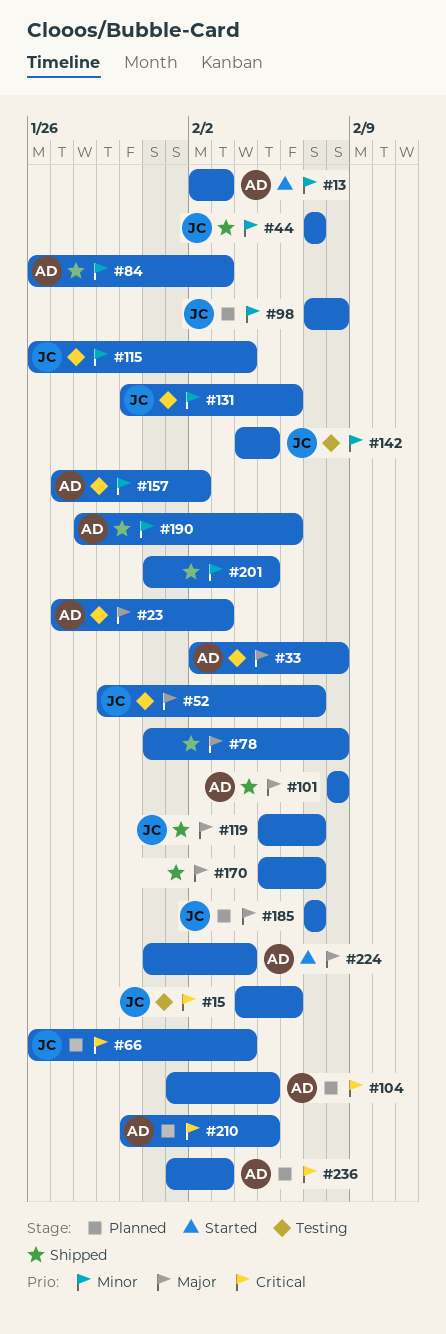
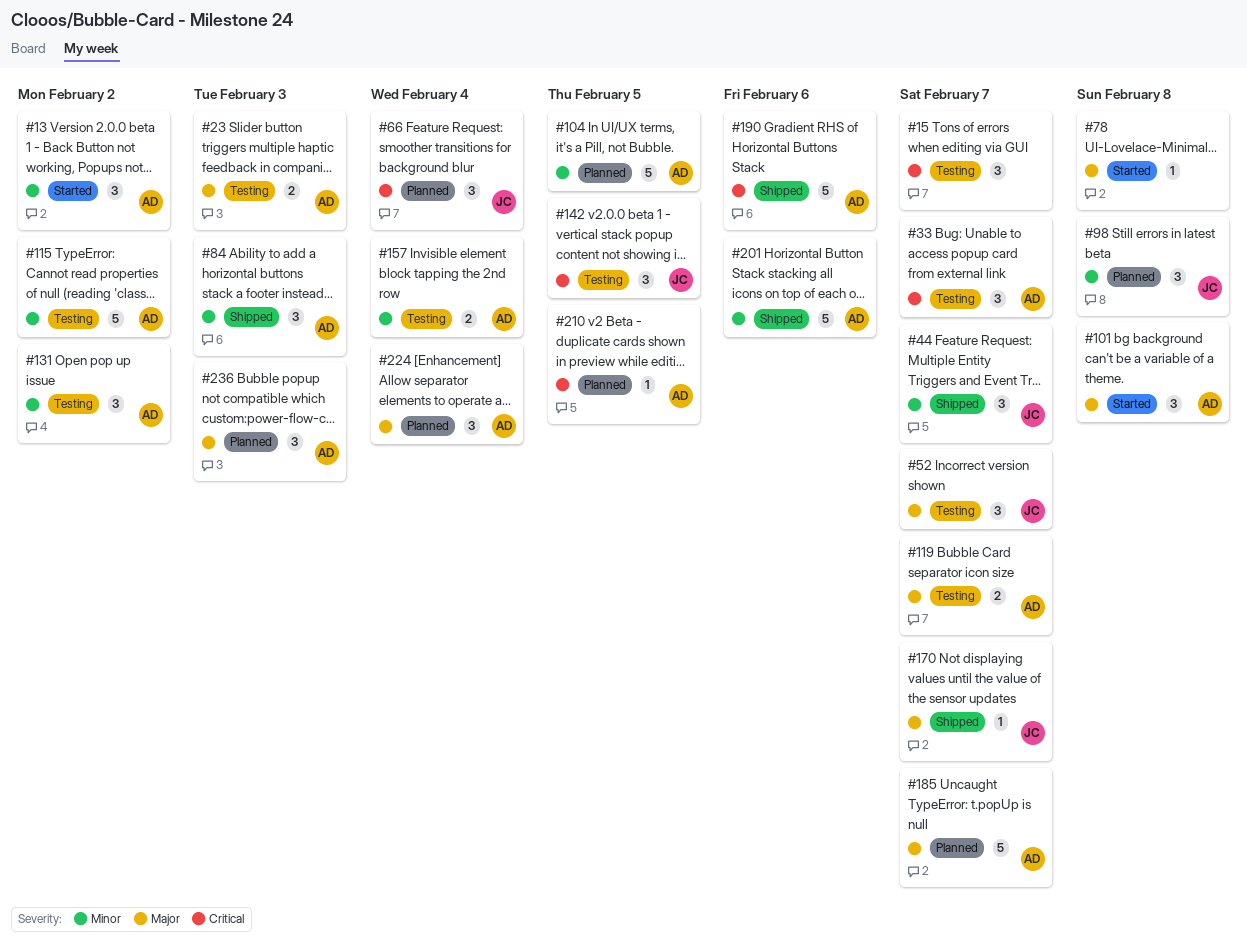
#13, due: Feb 3 -> Feb 2
#15, owner: JC -> none
#15, due: Feb 6 -> Feb 7
#33, priority: Major -> Critical
#33, due: Feb 8 -> Feb 7
#78, status: Shipped -> Started
#101, status: Shipped -> Started
#104, priority: Critical -> Minor
#115, owner: JC -> AD
#115, due: Feb 4 -> Feb 2
#119, status: Shipped -> Testing
#119, owner: JC -> AD
#131, owner: JC -> AD
#131, due: Feb 6 -> Feb 2
#142, priority: Minor -> Critical
#157, due: Feb 2 -> Feb 4
#170, owner: none -> JC
#185, owner: JC -> AD
#190, priority: Minor -> Critical
#201, owner: none -> AD
#201, due: Feb 5 -> Feb 6
#224, status: Started -> Planned
#236, priority: Critical -> Major

